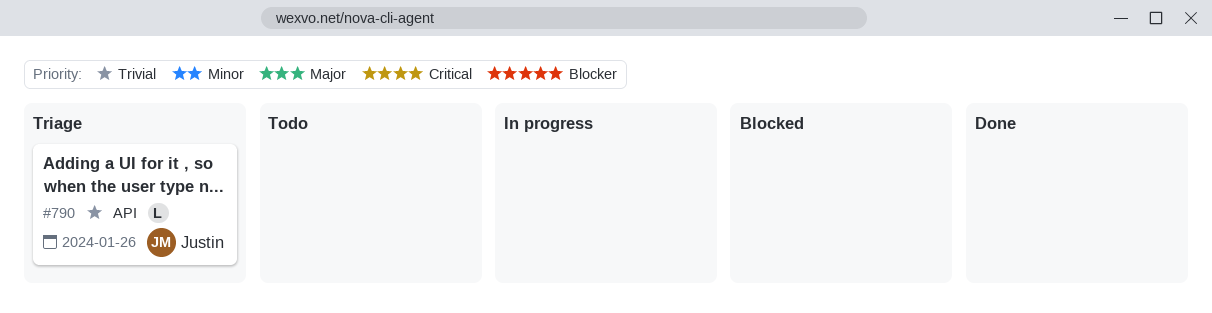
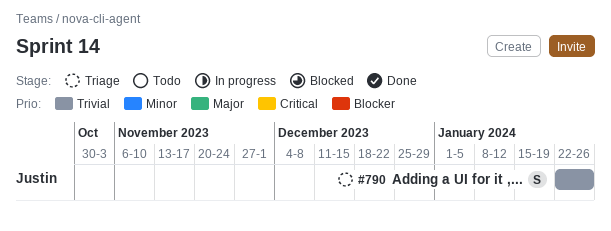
#790, estimate: L -> S

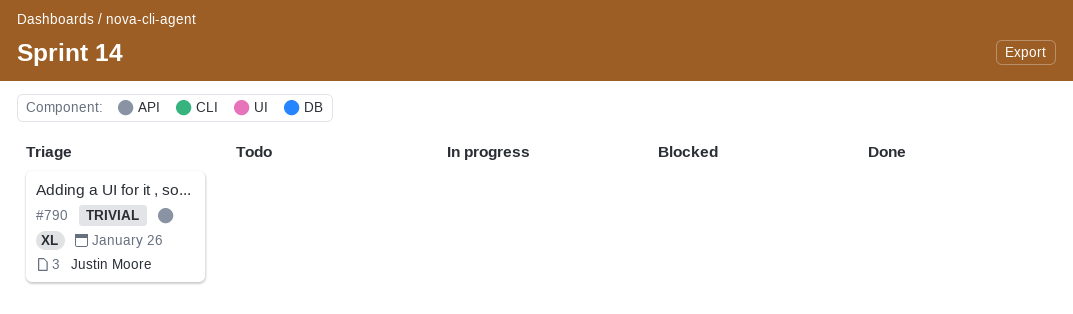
#790, estimate: S -> XL

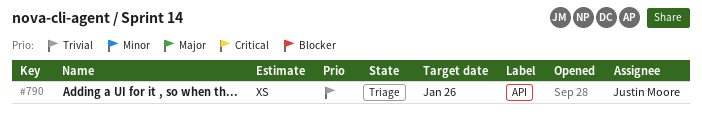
#790, estimate: XL -> XS

